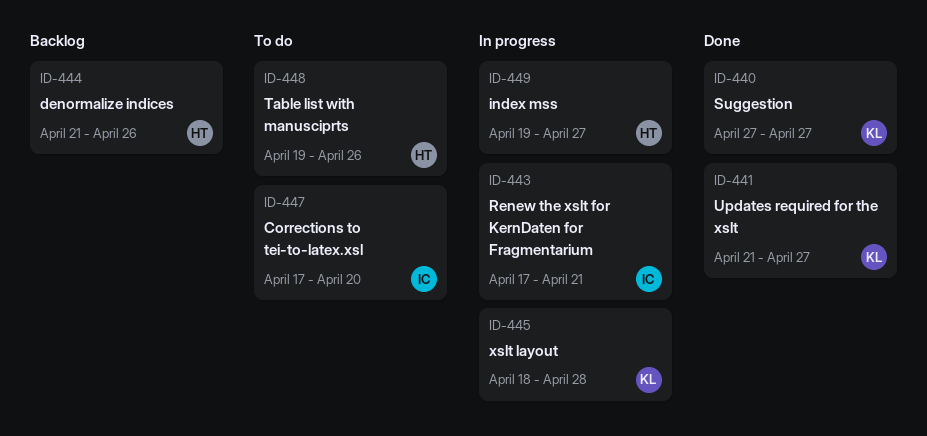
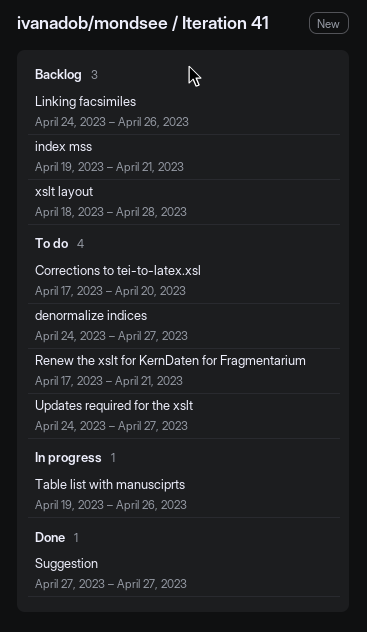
denormalize indices, status: Backlog -> To do
denormalize indices, start: Apr 21 -> Apr 24
denormalize indices, due: Apr 26 -> Apr 27
index mss, status: In progress -> Backlog
index mss, due: Apr 27 -> Apr 21
Linking facsimiles: none -> present
Renew the xslt for KernDaten for Fragmentarium, status: In progress -> To do
Table list with manusciprts, status: To do -> In progress
Updates required for the xslt, status: Done -> To do
Updates required for the xslt, start: Apr 21 -> Apr 24
xslt layout, status: In progress -> Backlog

